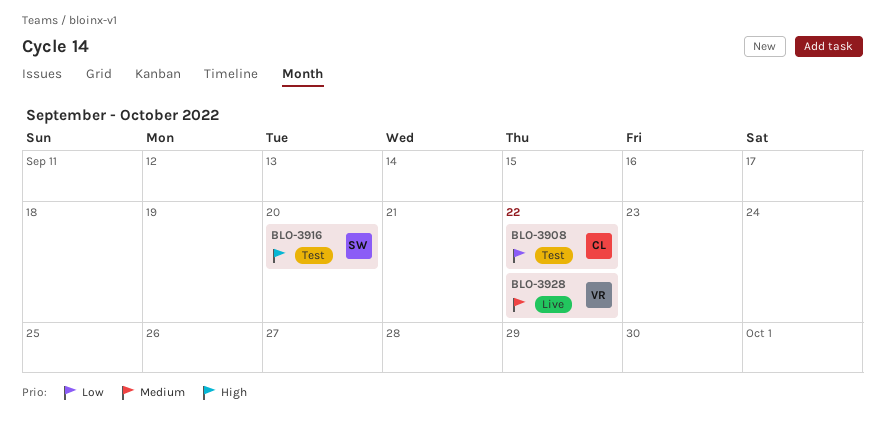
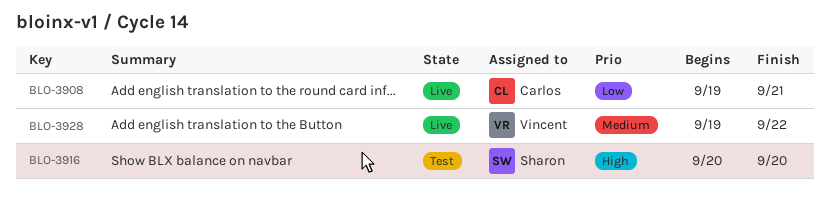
BLO-3908, status: Test -> Live
BLO-3908, due: Sep 22 -> Sep 21

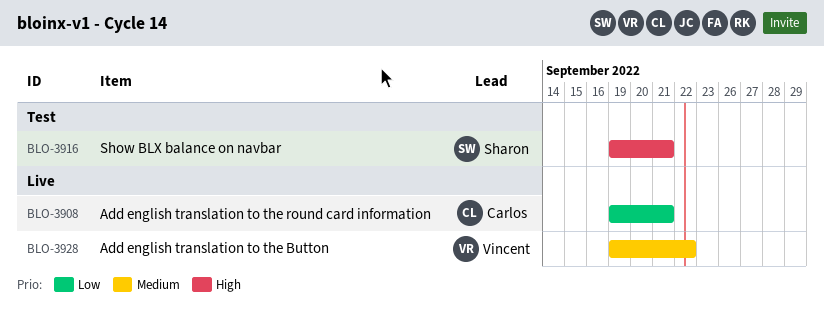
BLO-3916, start: Sep 20 -> Sep 19
BLO-3916, due: Sep 20 -> Sep 21

